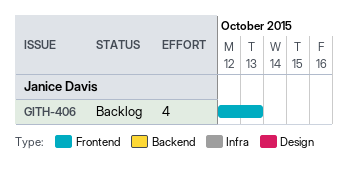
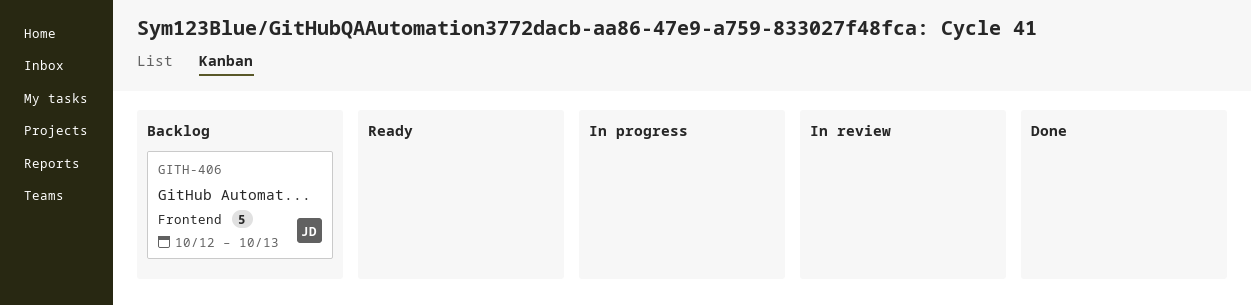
GITH-406, estimate: 4 -> 5

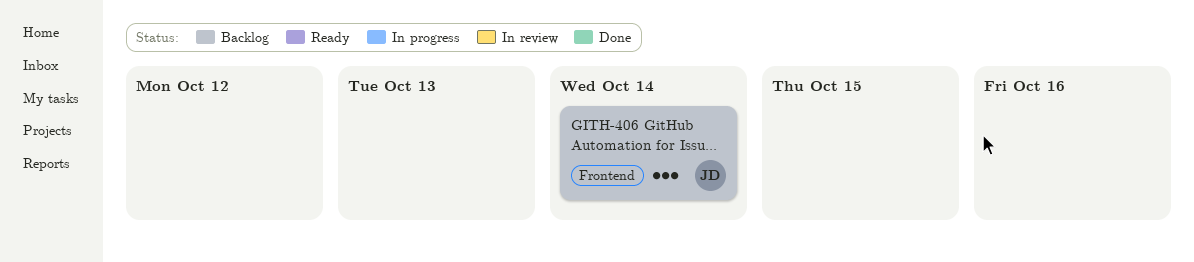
GITH-406, estimate: 5 -> 3
GITH-406, due: Oct 13 -> Oct 14

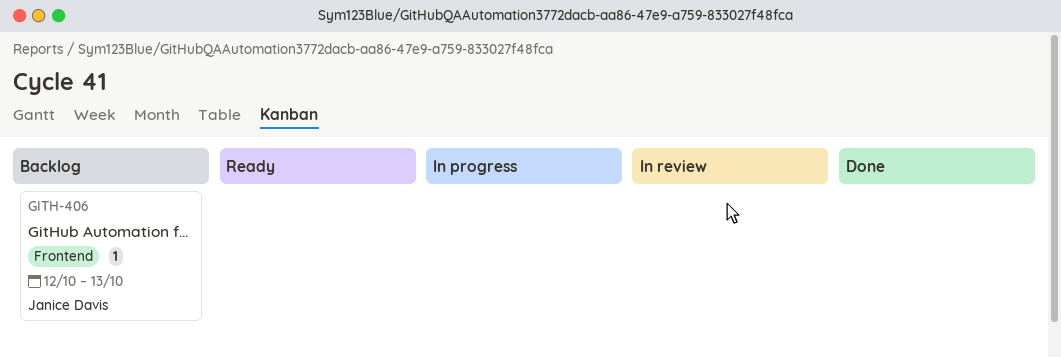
GITH-406, estimate: 3 -> 1
GITH-406, due: Oct 14 -> Oct 13

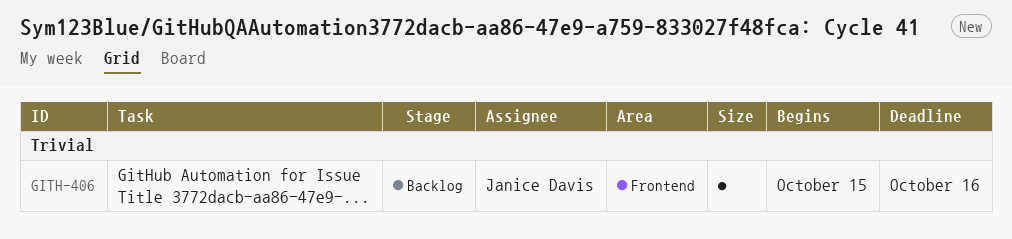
GITH-406, start: Oct 12 -> Oct 15
GITH-406, due: Oct 13 -> Oct 16

